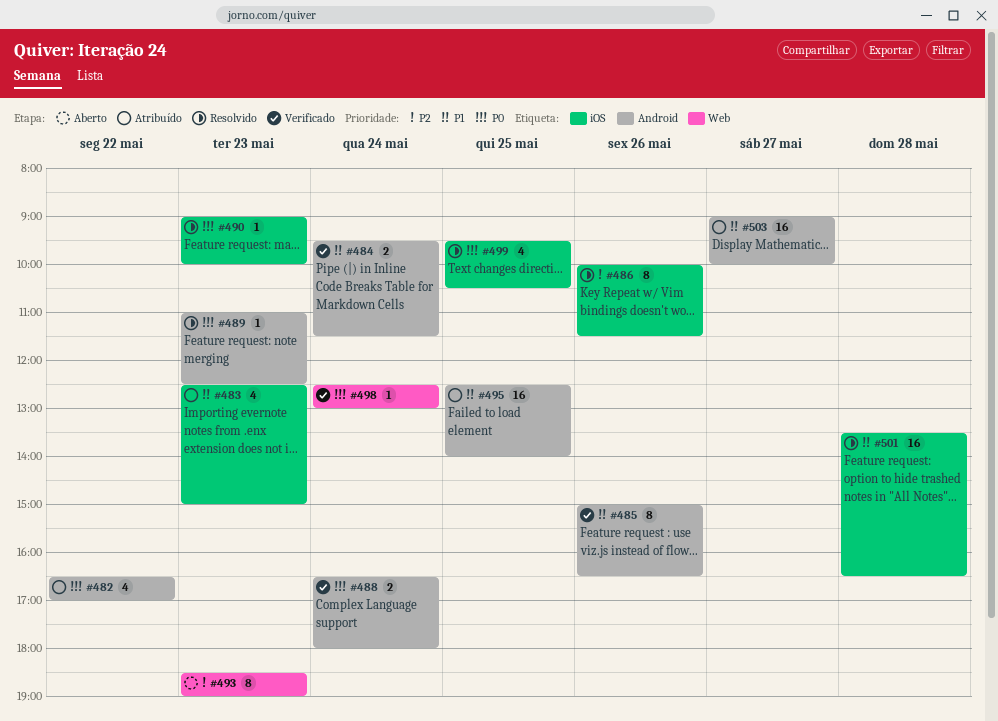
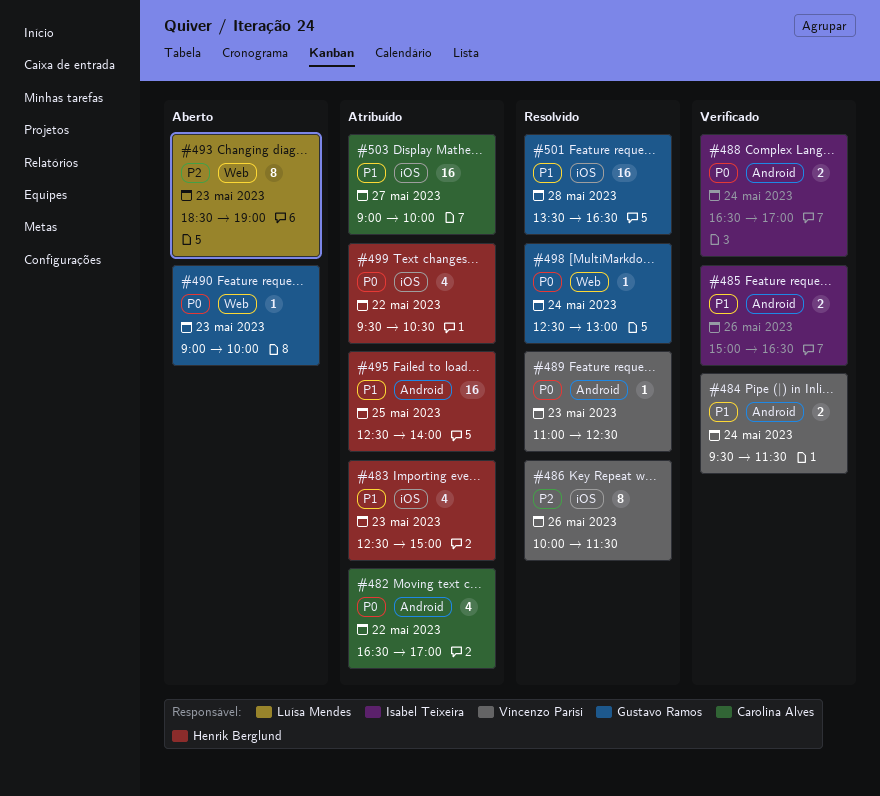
#485, estimate: 8 -> 2
#488, ends: 18:00 -> 17:00
#490, status: Resolvido -> Aberto
#490, label: iOS -> Web
#498, status: Verificado -> Resolvido
#499, status: Resolvido -> Atribuído
#499, day: May 25 -> May 22
#503, label: Android -> iOS

